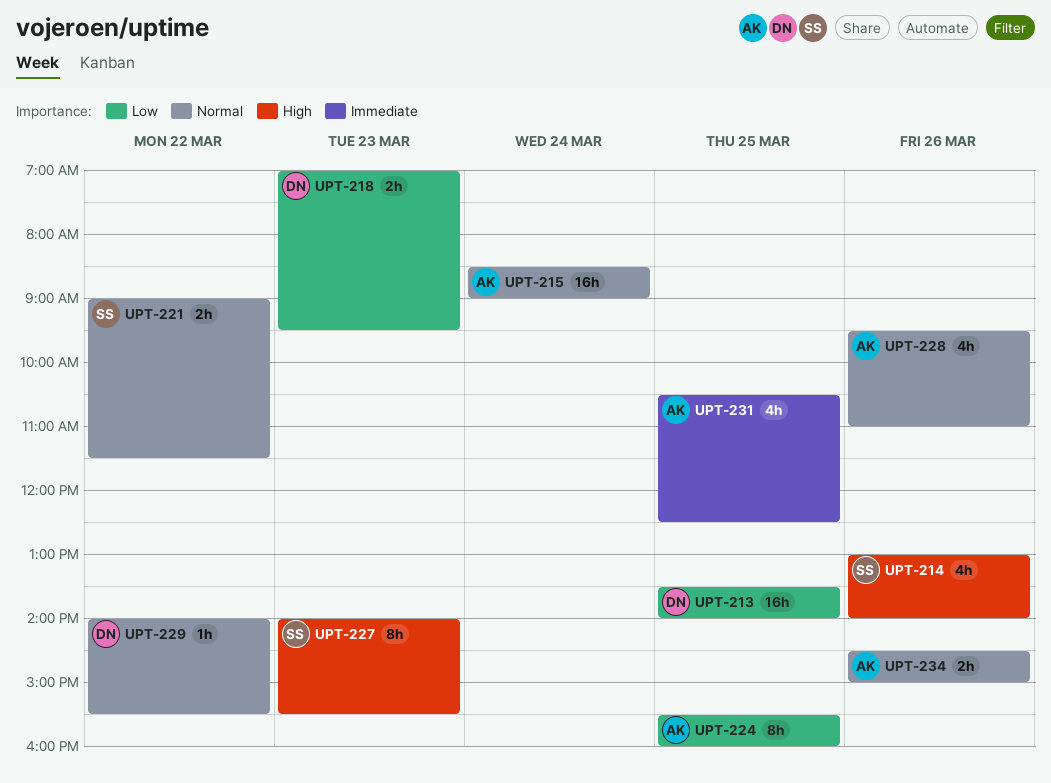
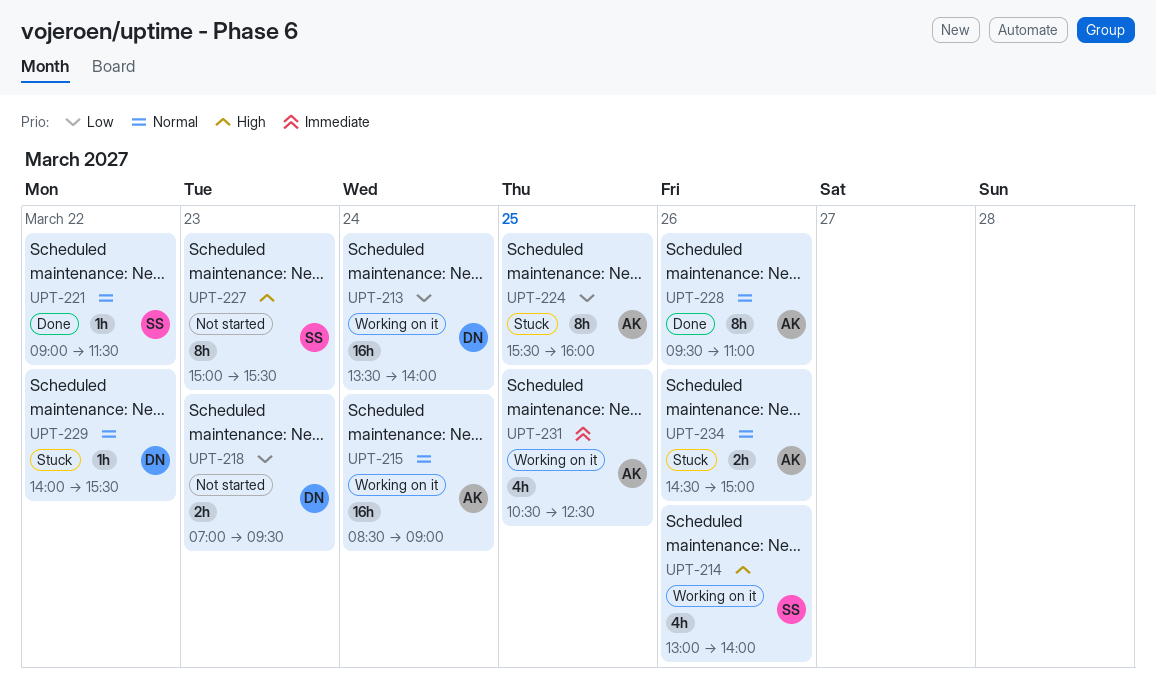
UPT-213, day: Mar 25 -> Mar 24
UPT-221, estimate: 2h -> 1h
UPT-227, begins: 14:00 -> 15:00
UPT-228, estimate: 4h -> 8h

